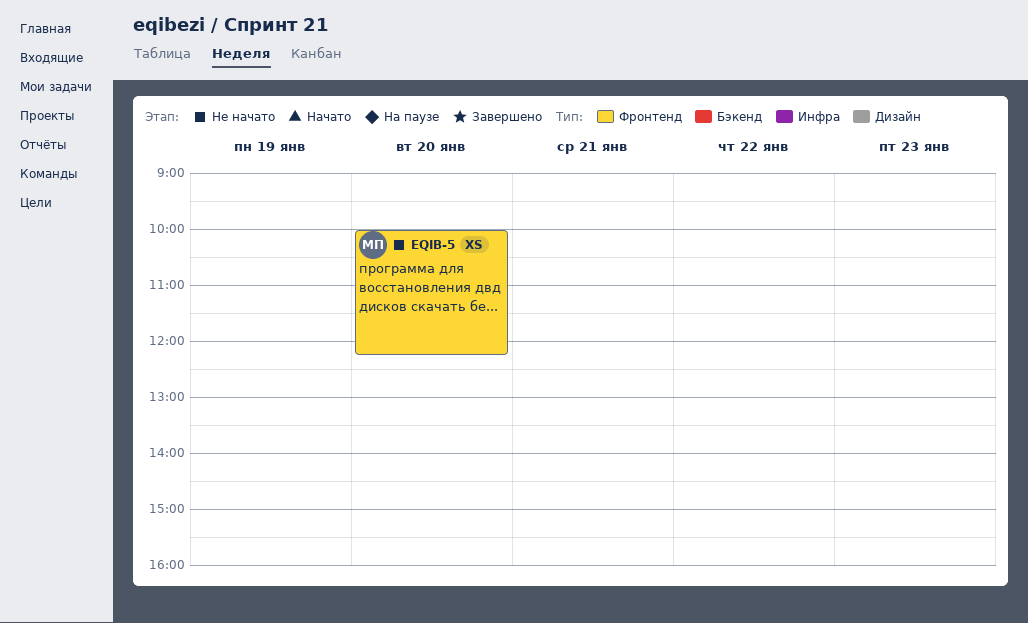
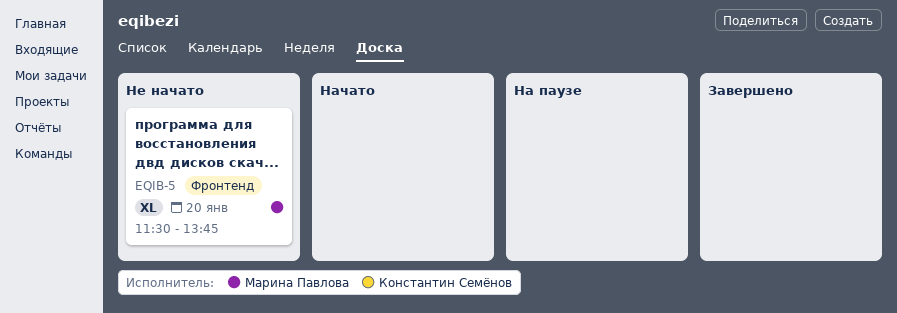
EQIB-5, estimate: XS -> XL
EQIB-5, begins: 10:00 -> 11:30
EQIB-5, ends: 12:15 -> 13:45

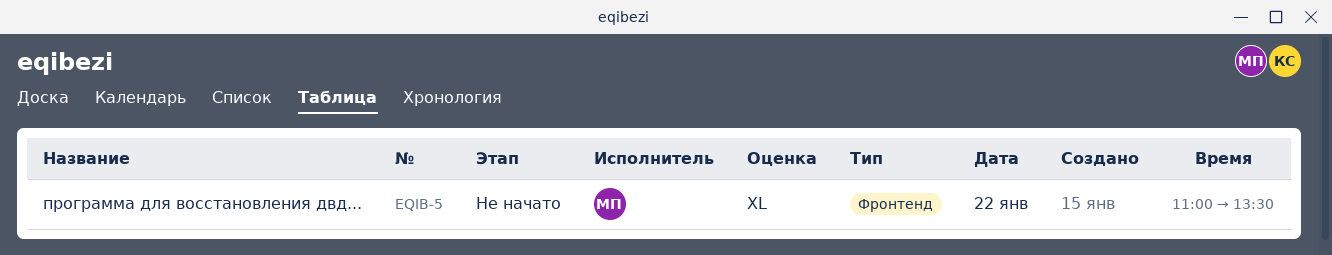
EQIB-5, day: Jan 20 -> Jan 22
EQIB-5, begins: 11:30 -> 11:00
EQIB-5, ends: 13:45 -> 13:30

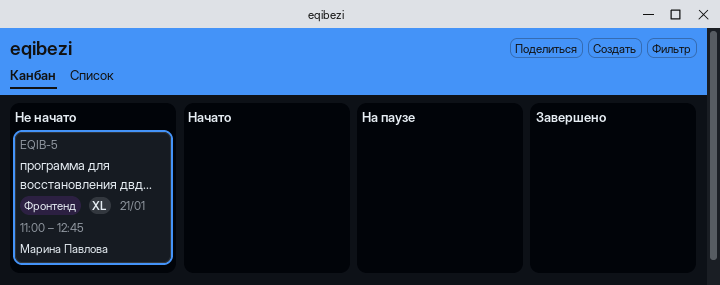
EQIB-5, day: Jan 22 -> Jan 21
EQIB-5, ends: 13:30 -> 12:45

